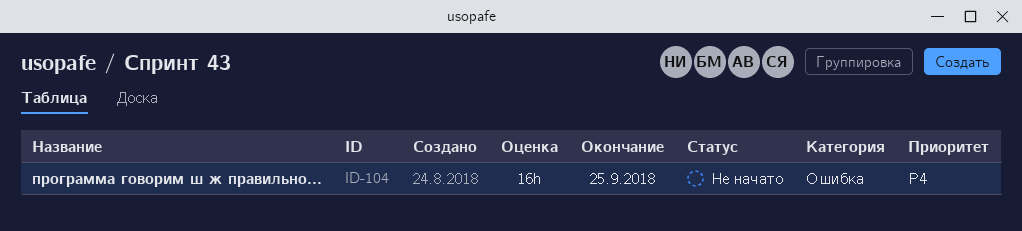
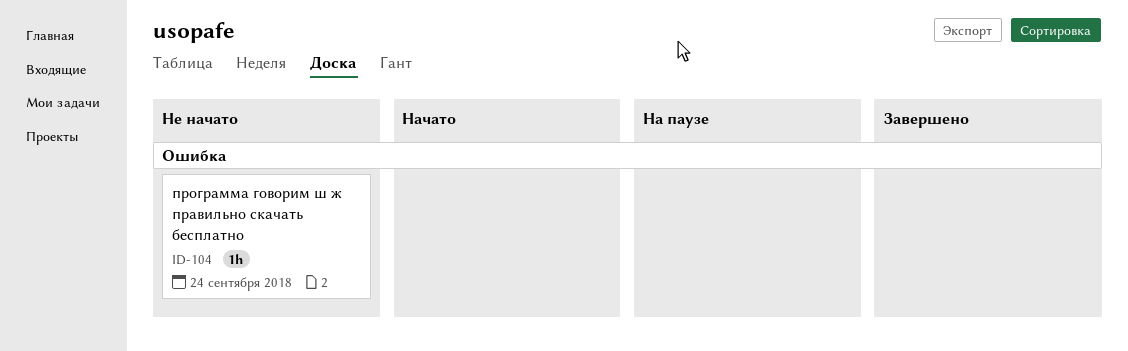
ID-104, estimate: 16h -> 1h
ID-104, due: Sep 25 -> Sep 24

